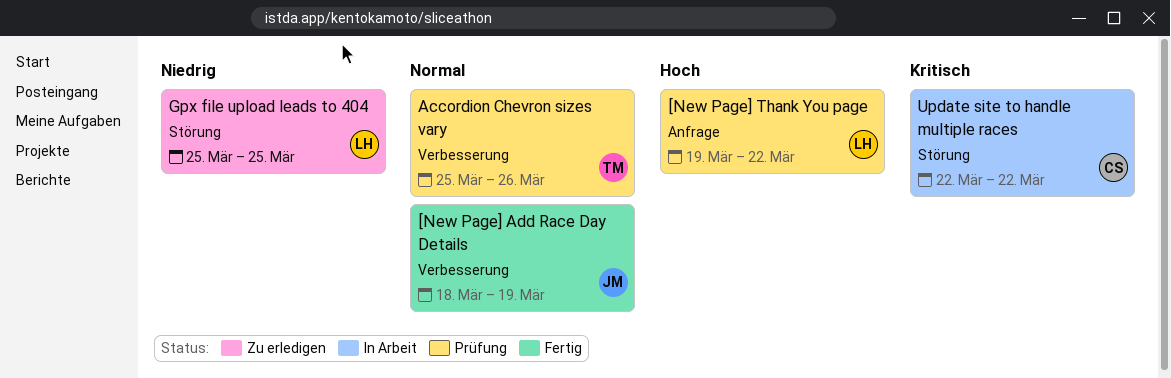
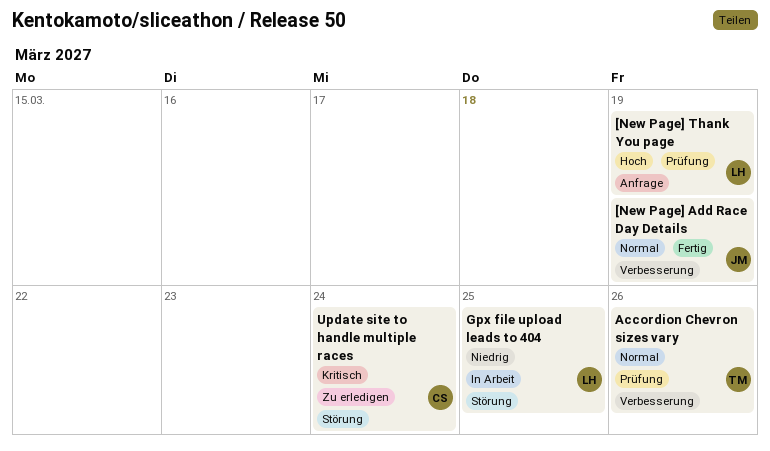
[New Page] Thank You page, due: Mar 22 -> Mar 19
Gpx file upload leads to 404, status: Zu erledigen -> In Arbeit
Update site to handle multiple races, status: In Arbeit -> Zu erledigen
Update site to handle multiple races, due: Mar 22 -> Mar 24

